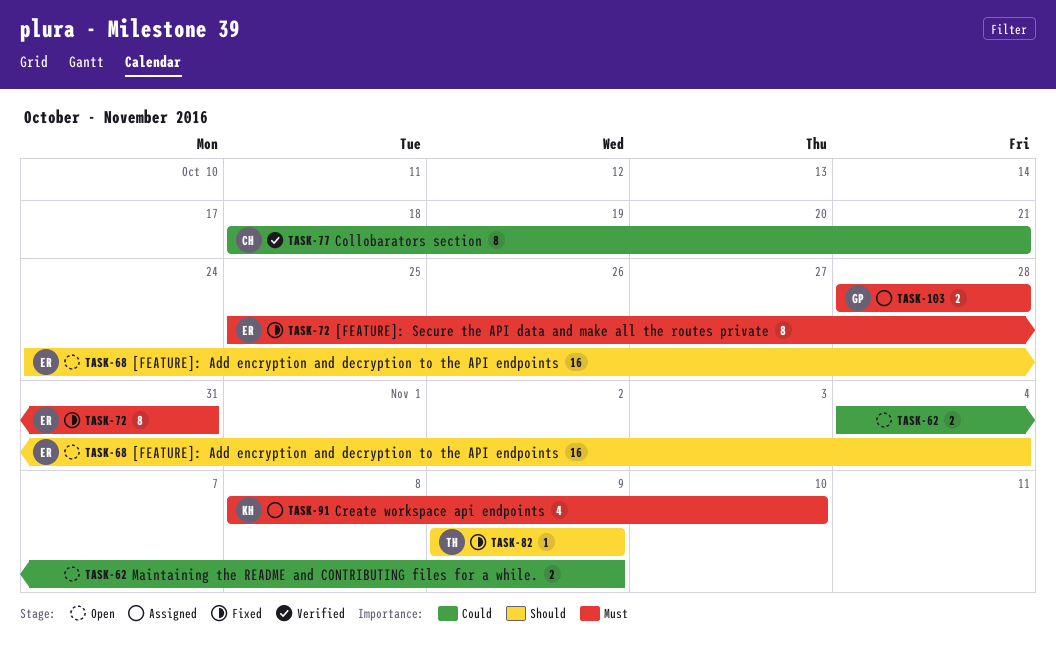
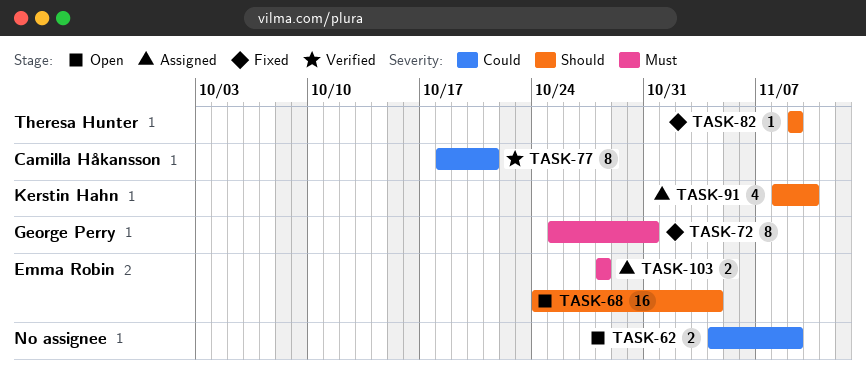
TASK-72, owner: Emma Robin -> George Perry
TASK-91, priority: Must -> Should
TASK-103, owner: George Perry -> Emma Robin

